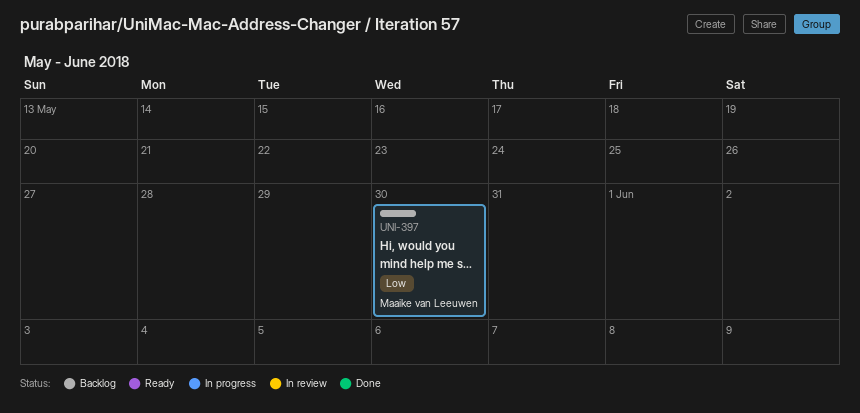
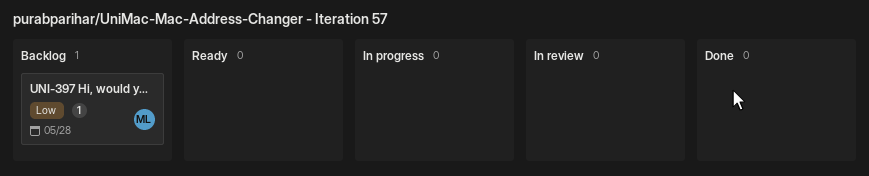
UNI-397, due: May 30 -> May 28

